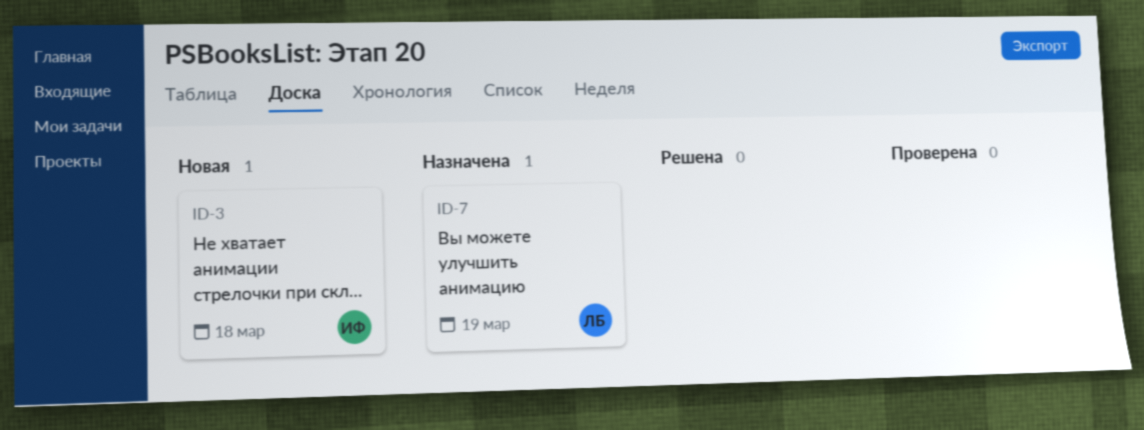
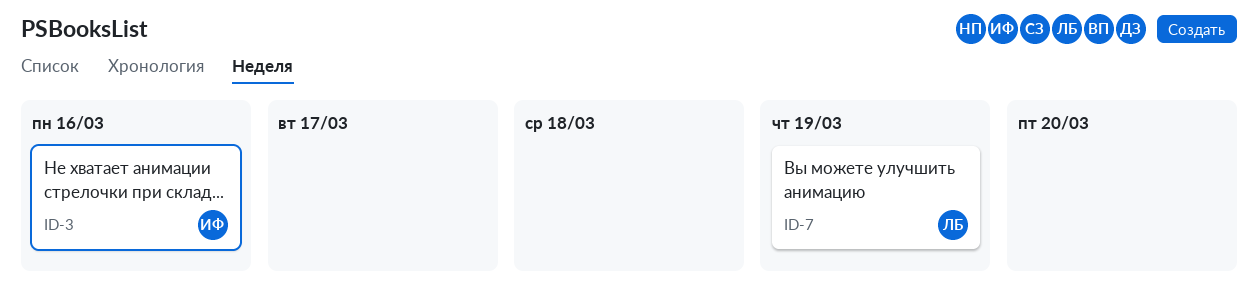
ID-3, due: Mar 18 -> Mar 16

